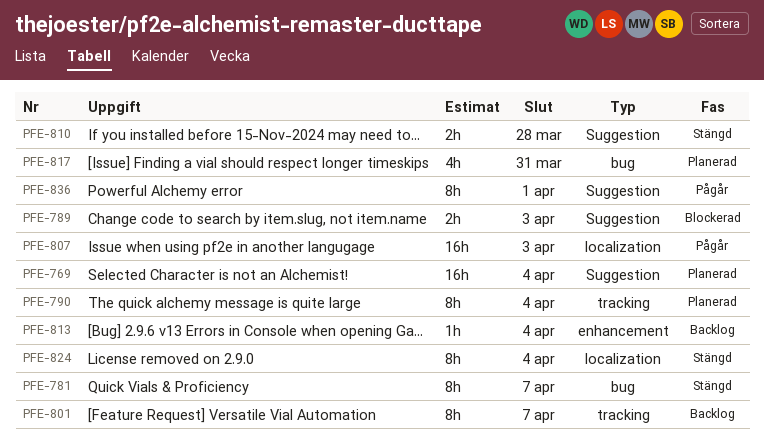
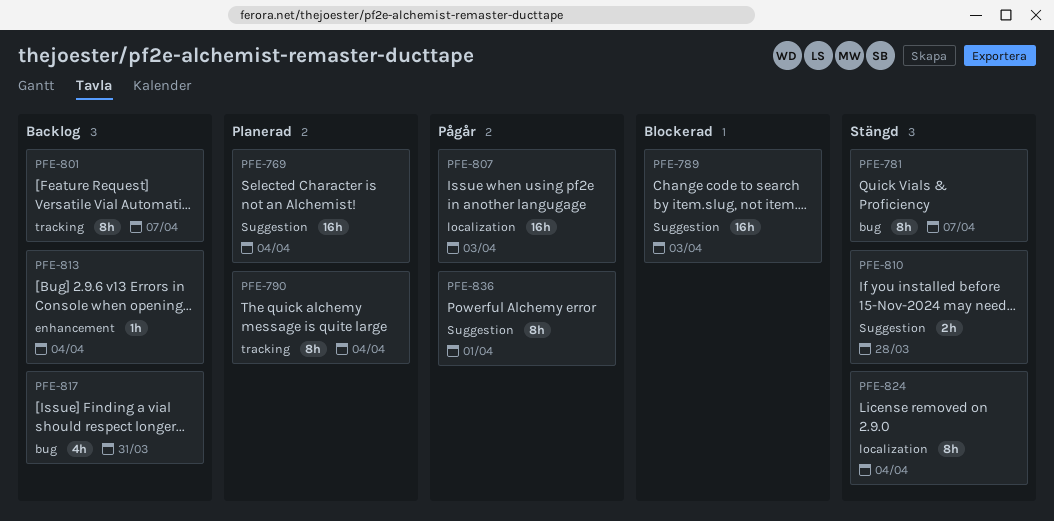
PFE-789, estimate: 2h -> 16h
PFE-817, status: Planerad -> Backlog

